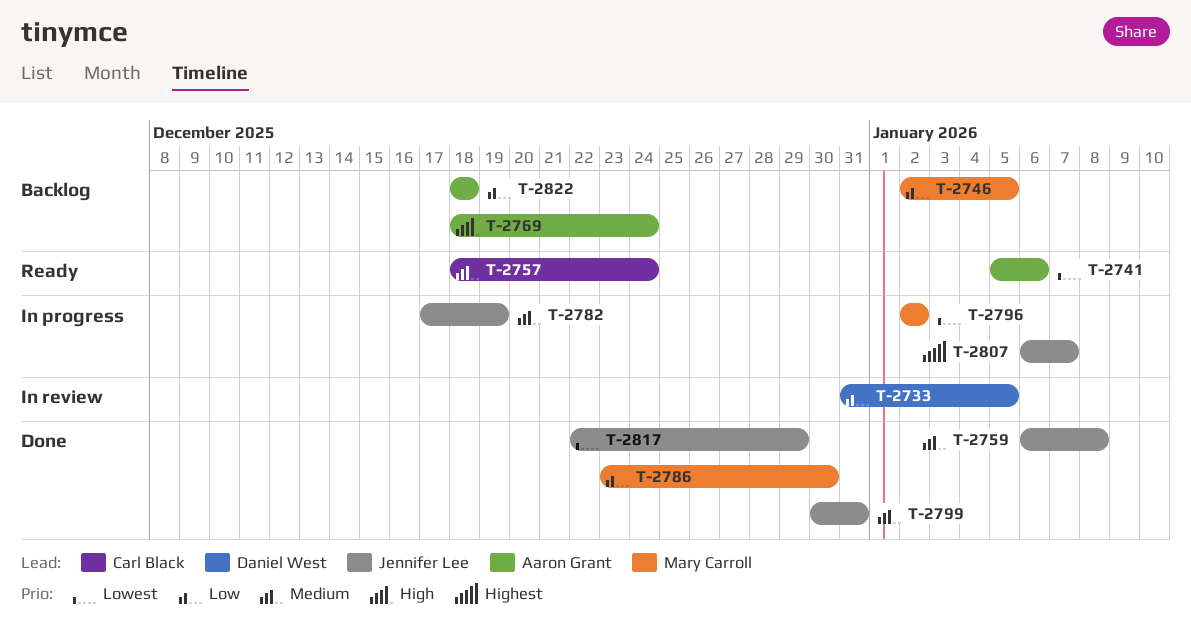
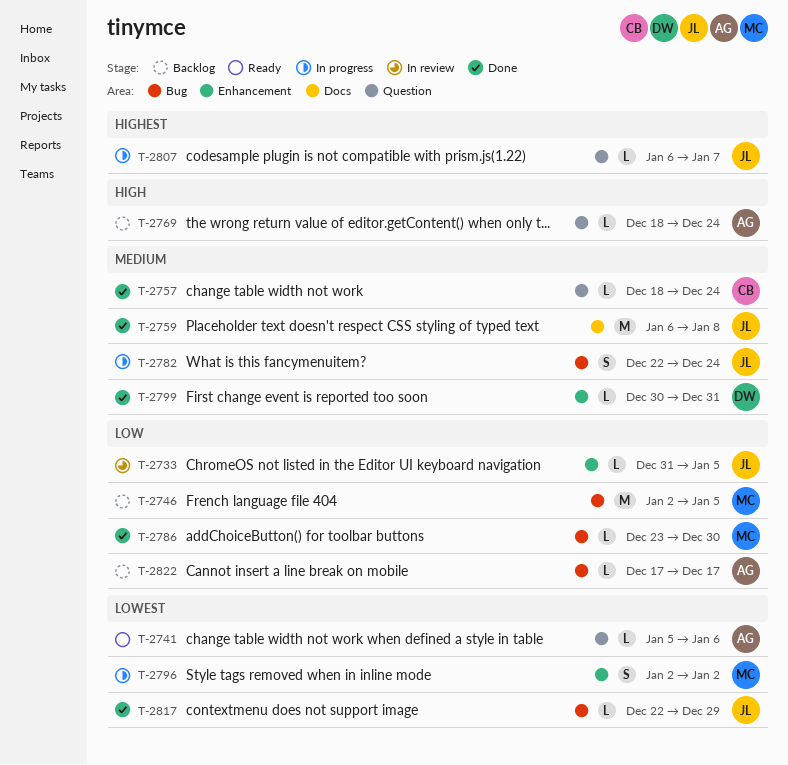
T-2733, owner: Daniel West -> Jennifer Lee
T-2757, status: Ready -> Done
T-2782, start: Dec 17 -> Dec 22
T-2782, due: Dec 19 -> Dec 24
T-2799, owner: Jennifer Lee -> Daniel West
T-2822, start: Dec 18 -> Dec 17
T-2822, due: Dec 18 -> Dec 17

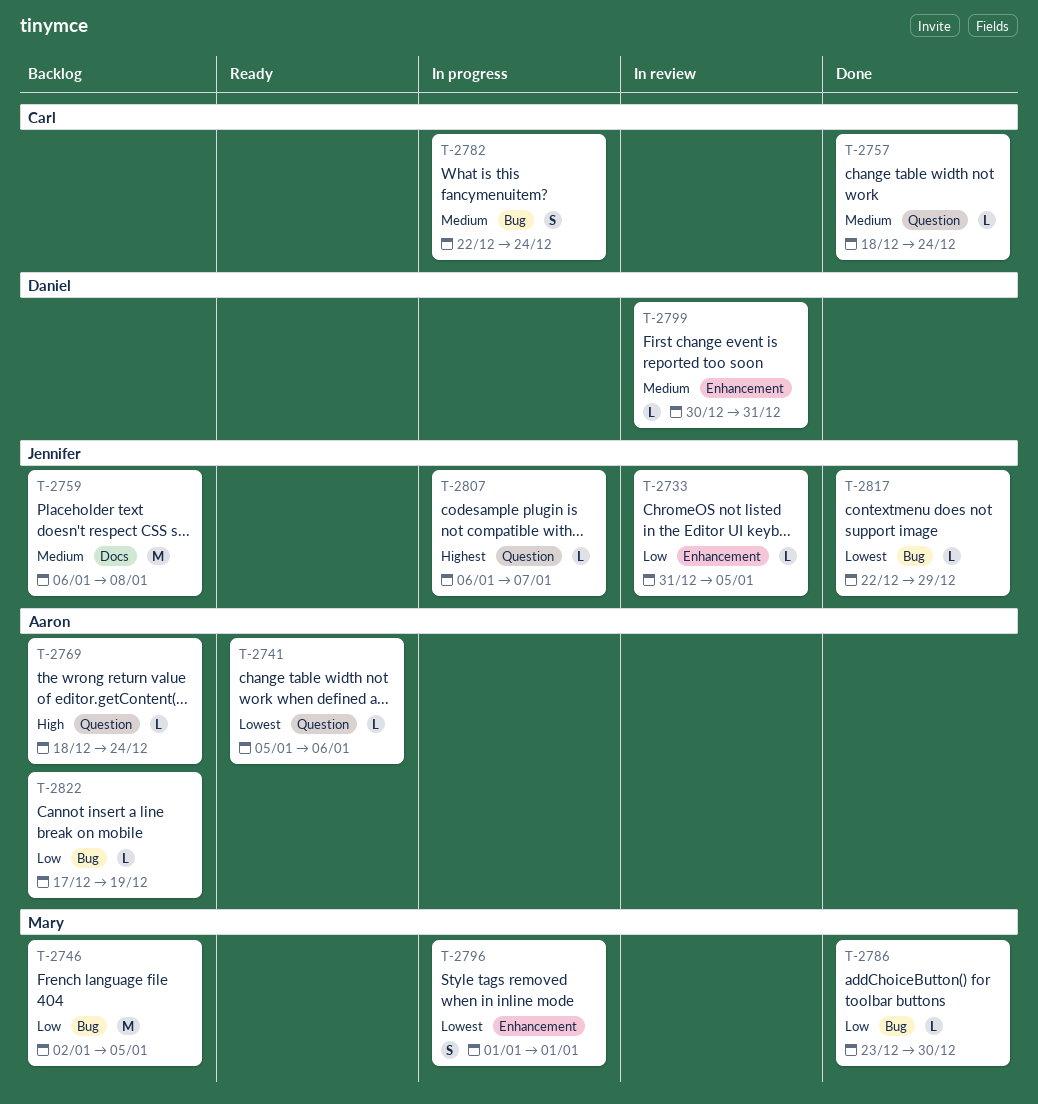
T-2759, status: Done -> Backlog
T-2782, owner: Jennifer -> Carl
T-2796, start: Jan 2 -> Jan 1
T-2796, due: Jan 2 -> Jan 1
T-2799, status: Done -> In review
T-2822, due: Dec 17 -> Dec 19

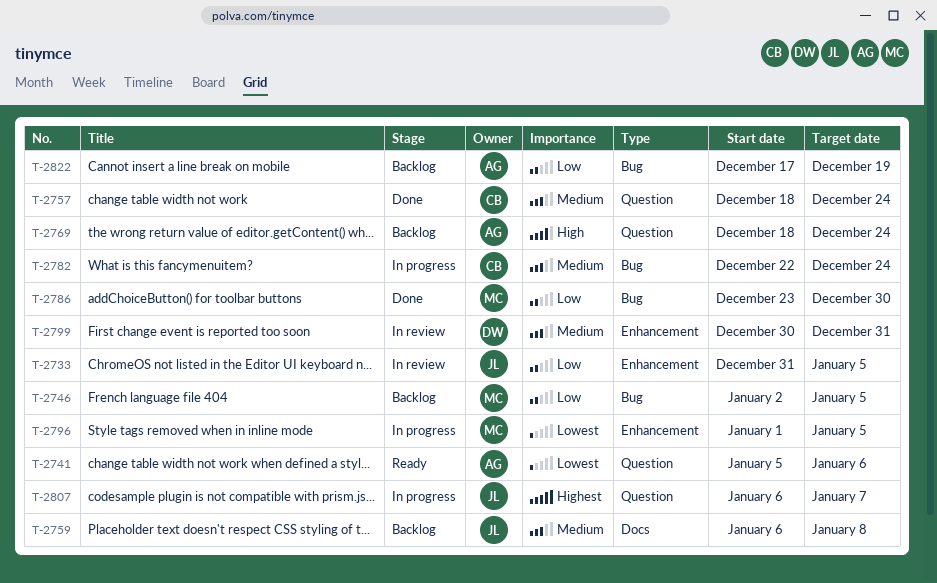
T-2796, due: Jan 1 -> Jan 5
T-2817: present -> none

